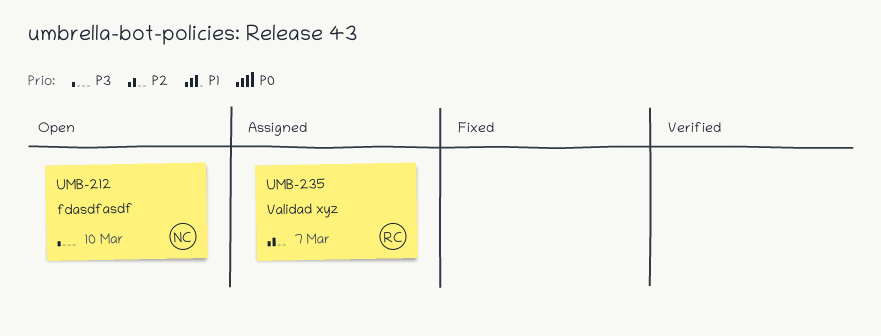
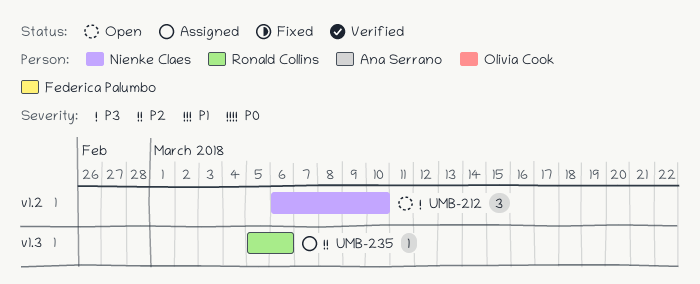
UMB-235, due: Mar 7 -> Mar 6

